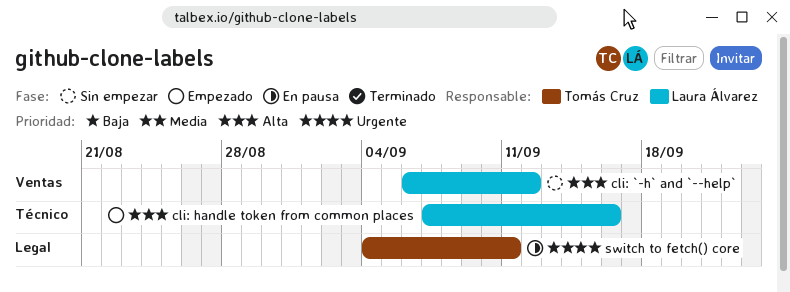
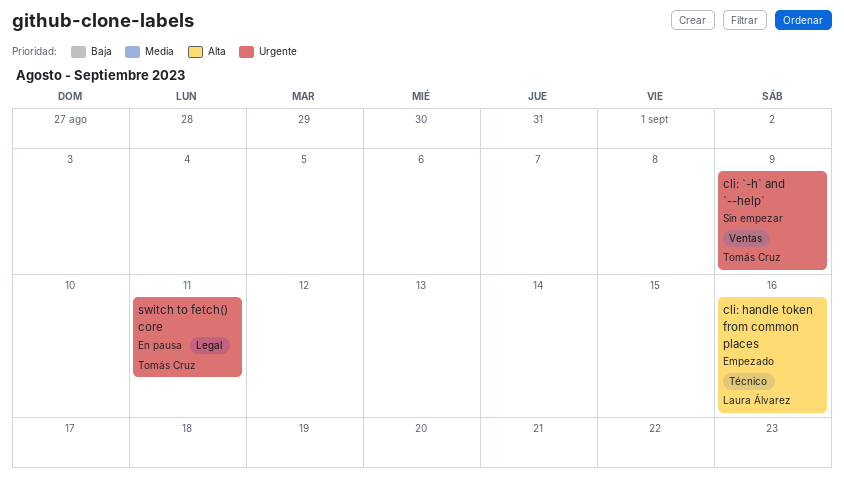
cli: `-h` and `--help`, owner: Laura Álvarez -> Tomás Cruz
cli: `-h` and `--help`, priority: Alta -> Urgente
cli: `-h` and `--help`, due: Sep 12 -> Sep 9

